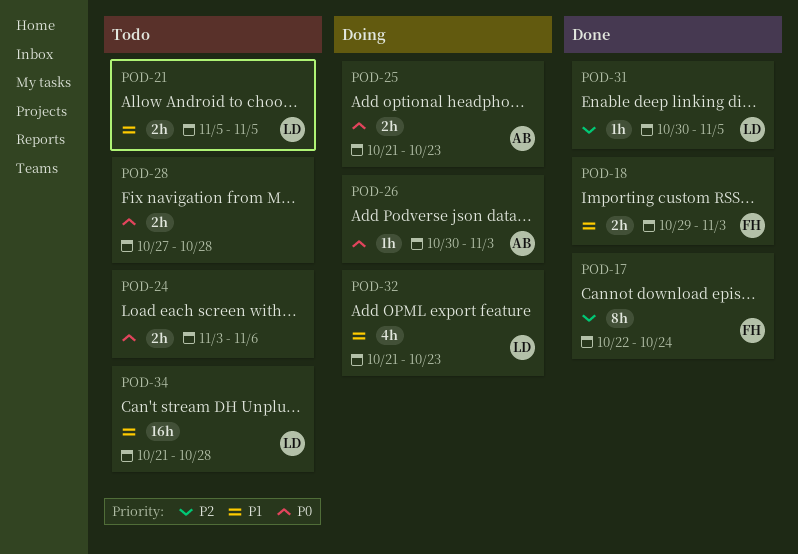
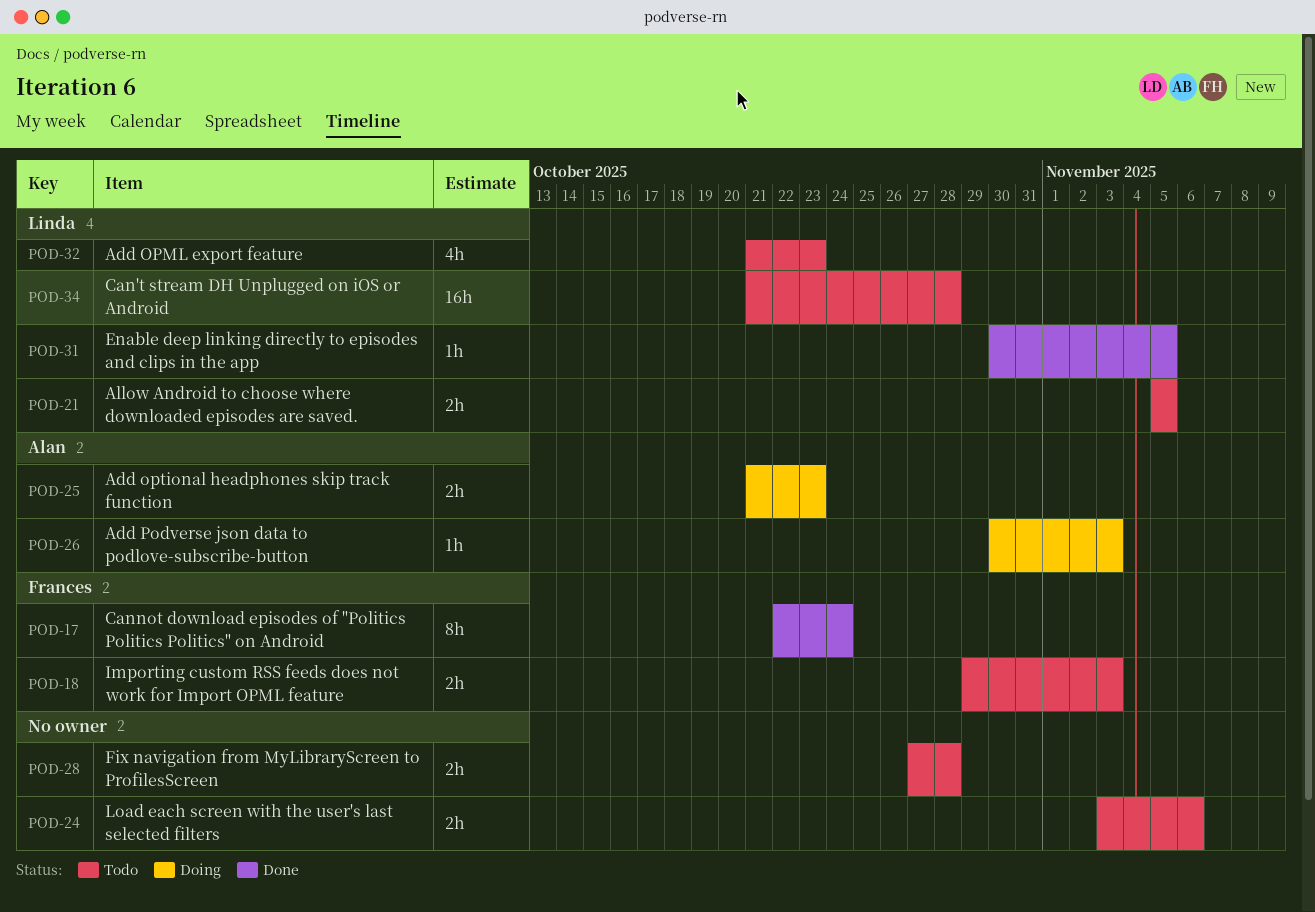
POD-18, status: Done -> Todo
POD-32, status: Doing -> Todo

